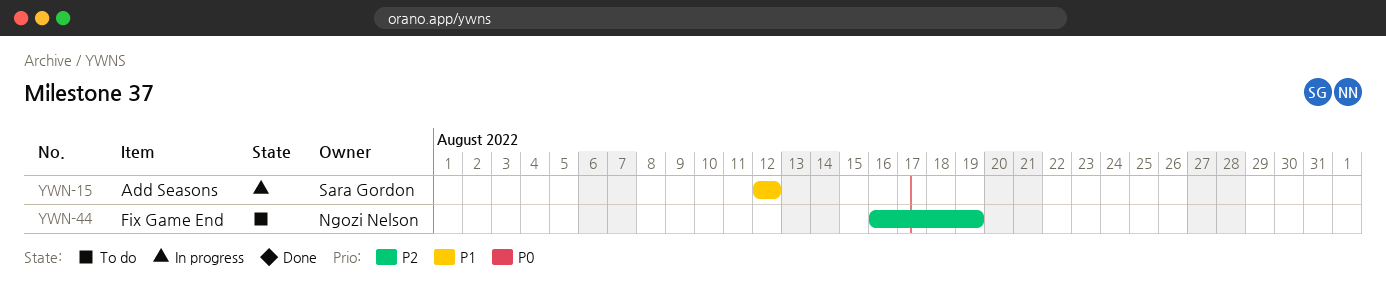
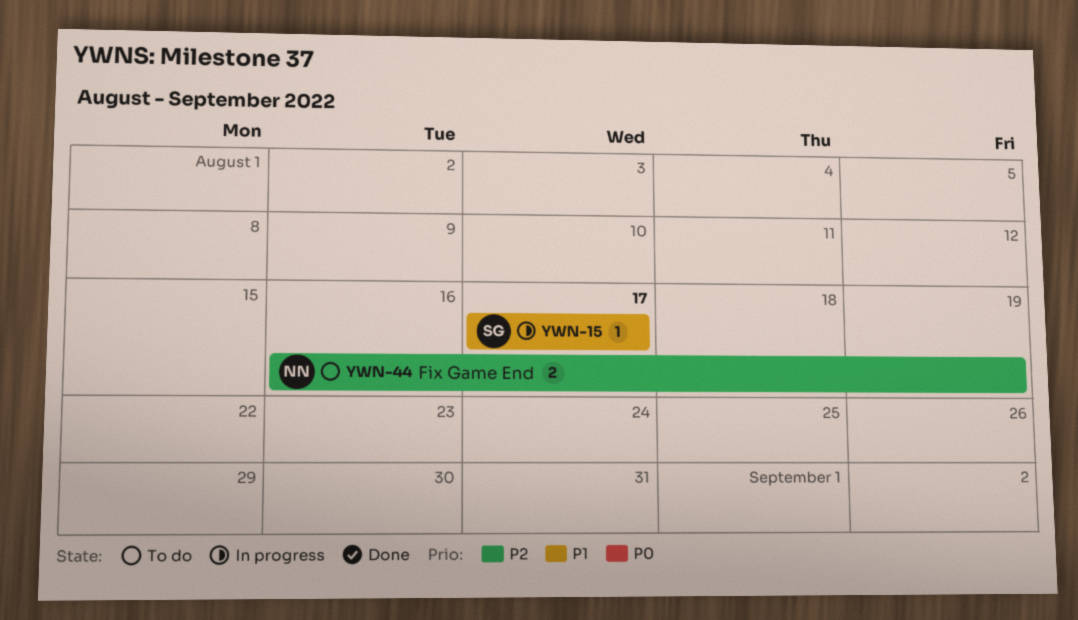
YWN-15, start: Aug 12 -> Aug 17
YWN-15, due: Aug 12 -> Aug 17

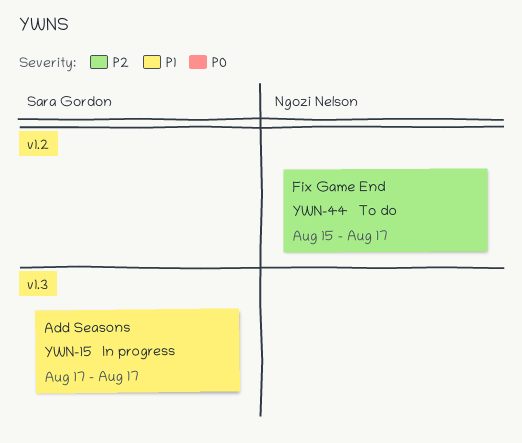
YWN-44, start: Aug 16 -> Aug 15
YWN-44, due: Aug 19 -> Aug 17

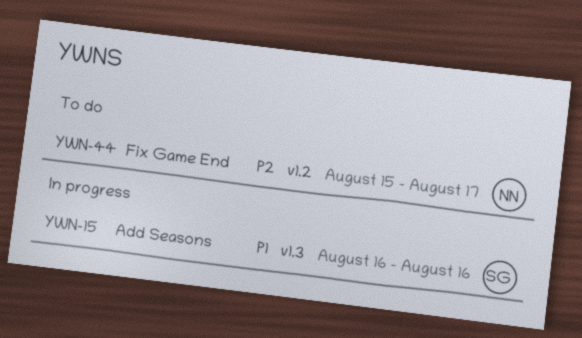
YWN-15, start: Aug 17 -> Aug 16
YWN-15, due: Aug 17 -> Aug 16

